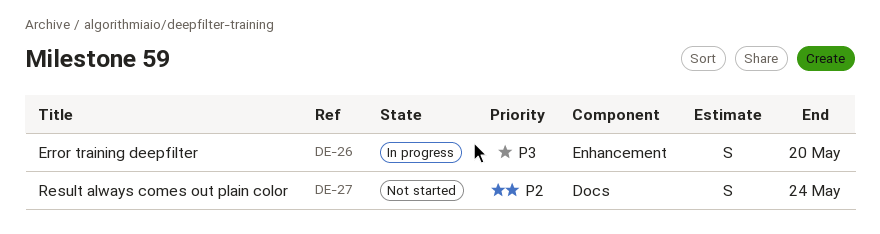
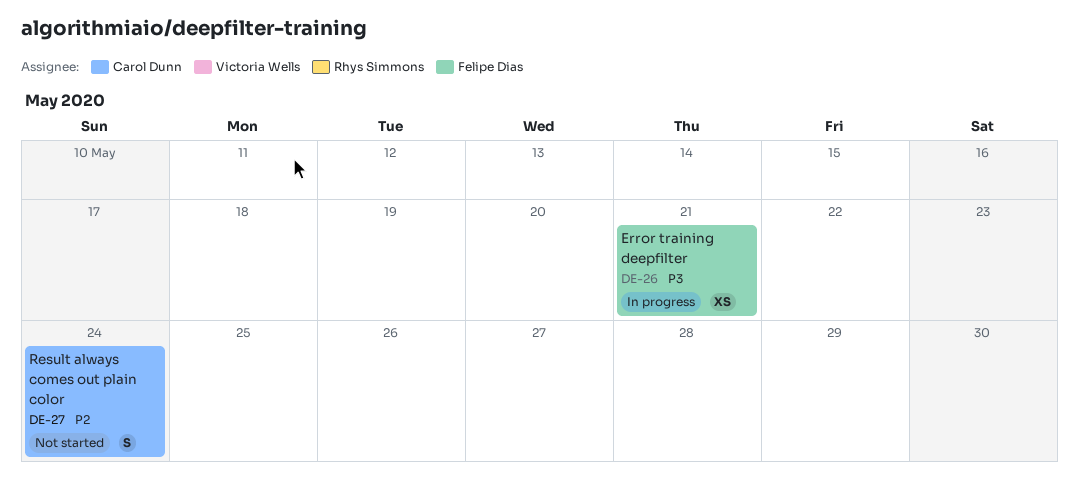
DE-26, estimate: S -> XS
DE-26, due: May 20 -> May 21

